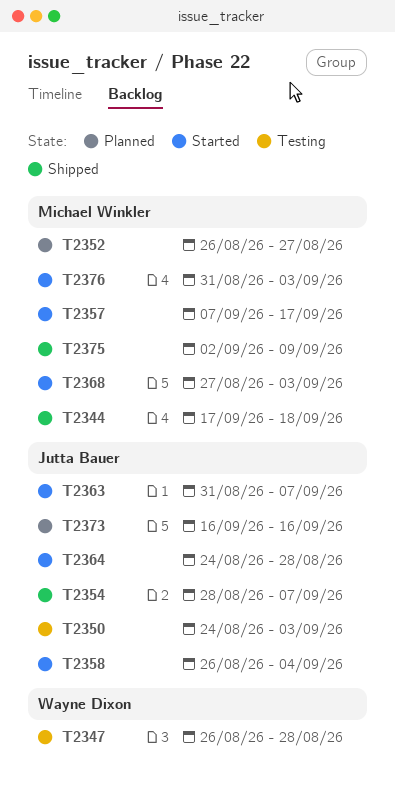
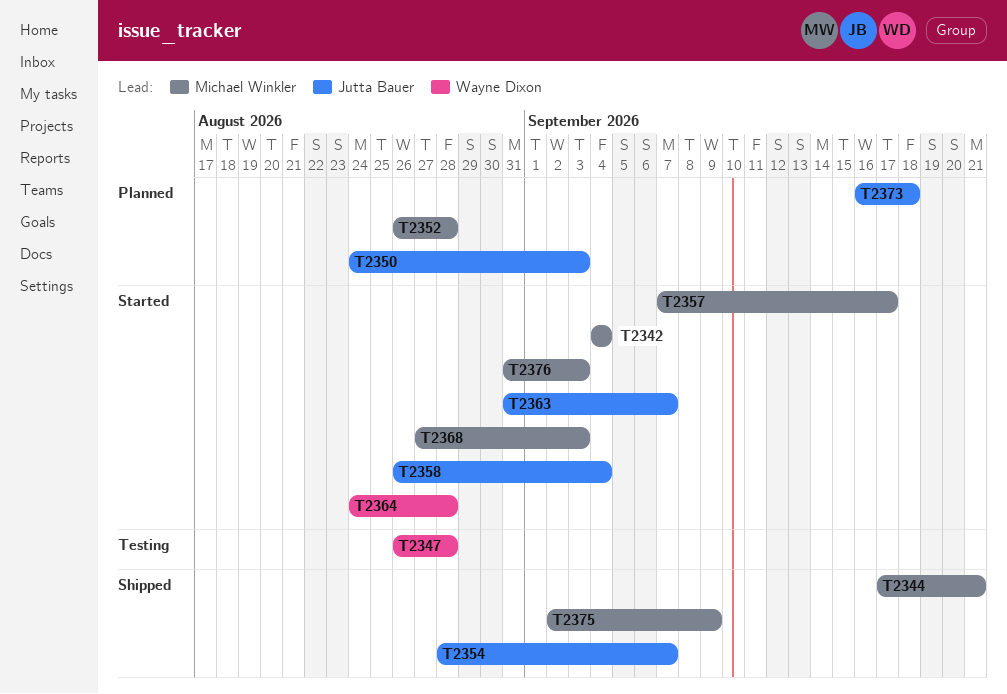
T2342: none -> present
T2344, due: Sep 18 -> Sep 21
T2350, status: Testing -> Planned
T2352, due: Aug 27 -> Aug 28
T2364, owner: Jutta Bauer -> Wayne Dixon
T2373, due: Sep 16 -> Sep 18

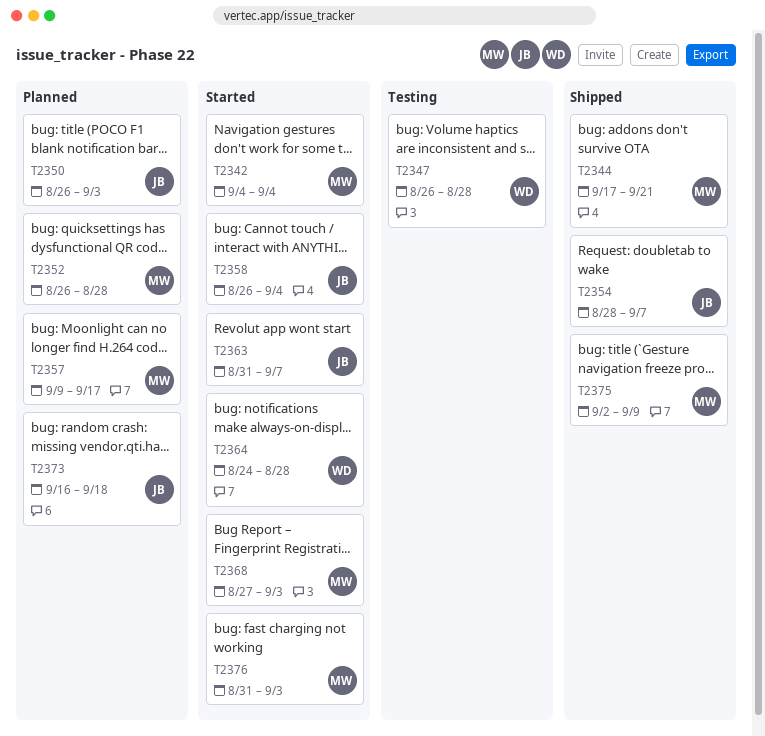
T2350, start: Aug 24 -> Aug 26
T2357, status: Started -> Planned
T2357, start: Sep 7 -> Sep 9

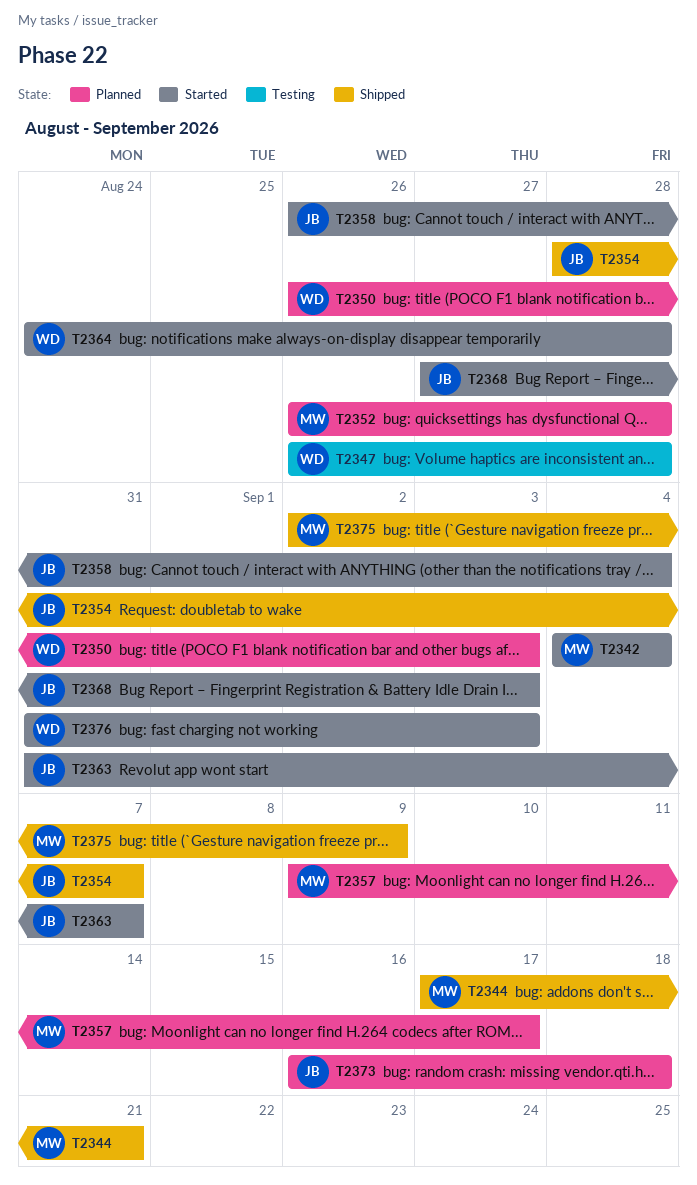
T2350, owner: JB -> WD
T2368, owner: MW -> JB
T2376, owner: MW -> WD

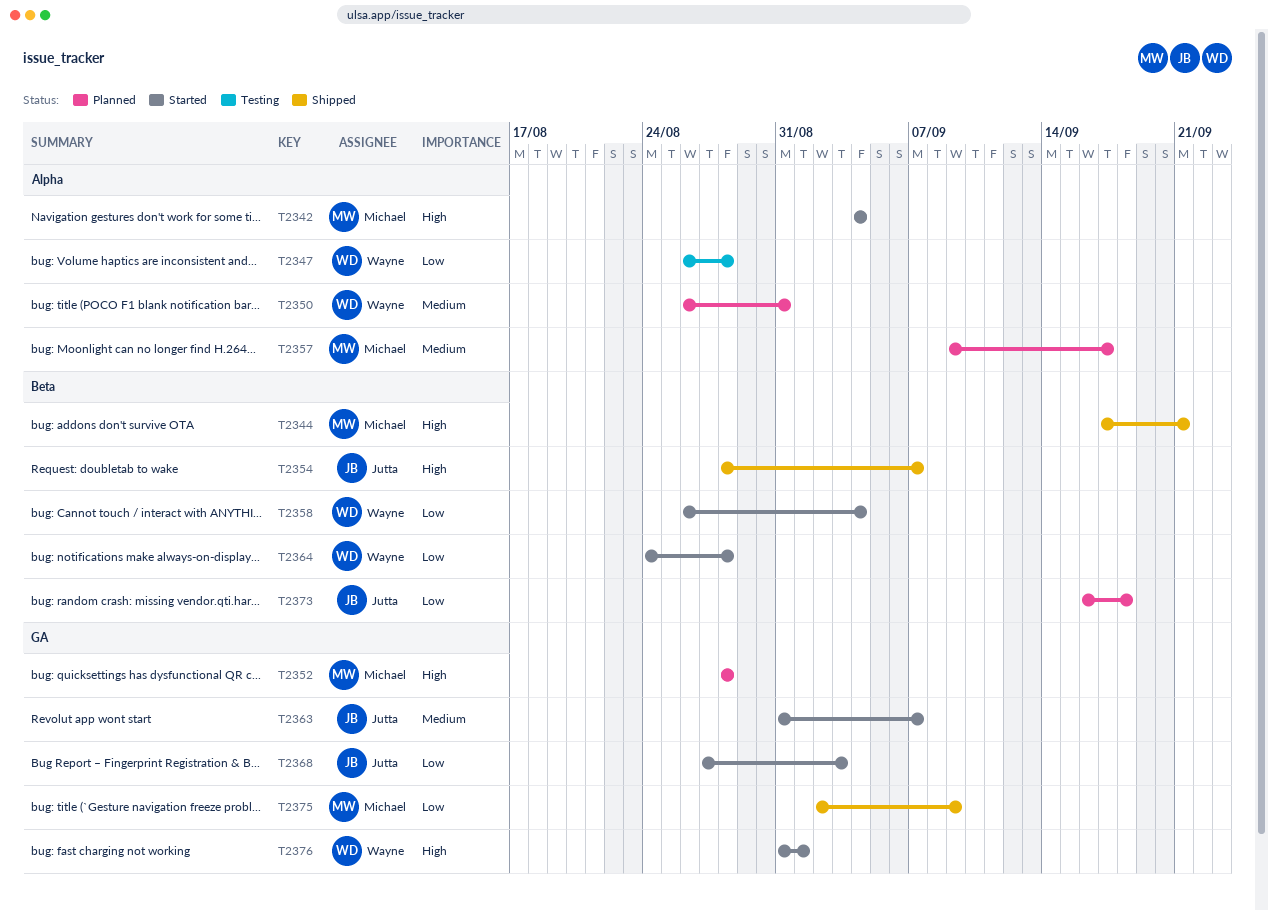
T2350, due: Sep 3 -> Aug 31
T2352, start: Aug 26 -> Aug 28
T2358, owner: Jutta -> Wayne
T2376, due: Sep 3 -> Sep 1

